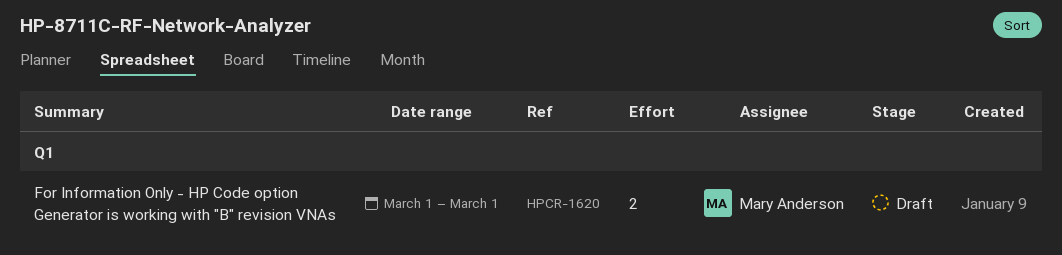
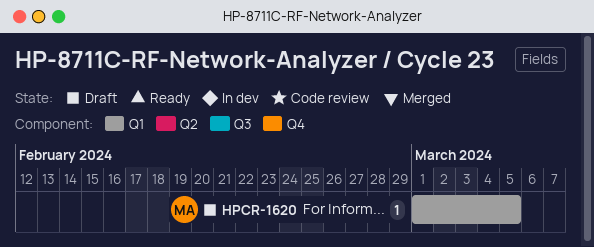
HPCR-1620, estimate: 2 -> 1
HPCR-1620, due: Mar 1 -> Mar 5

